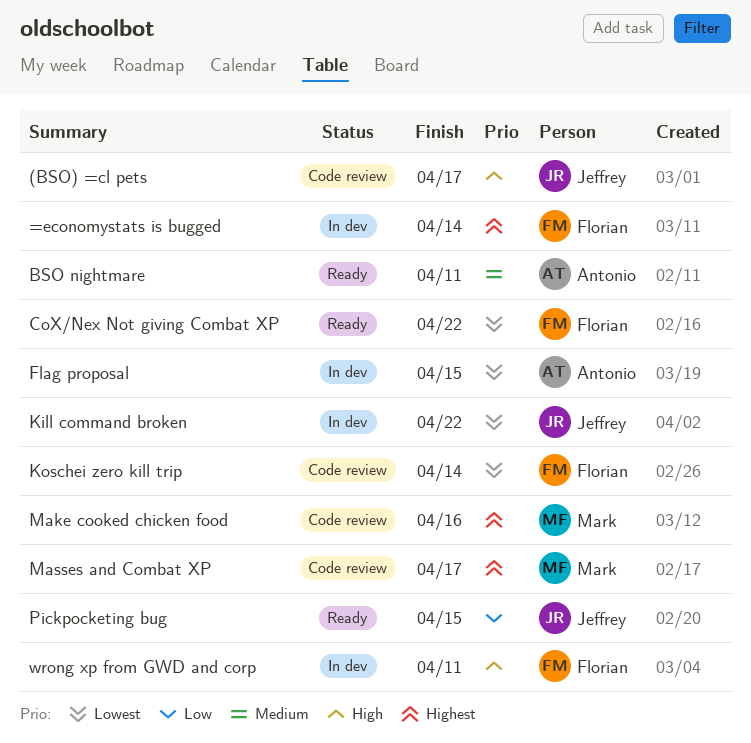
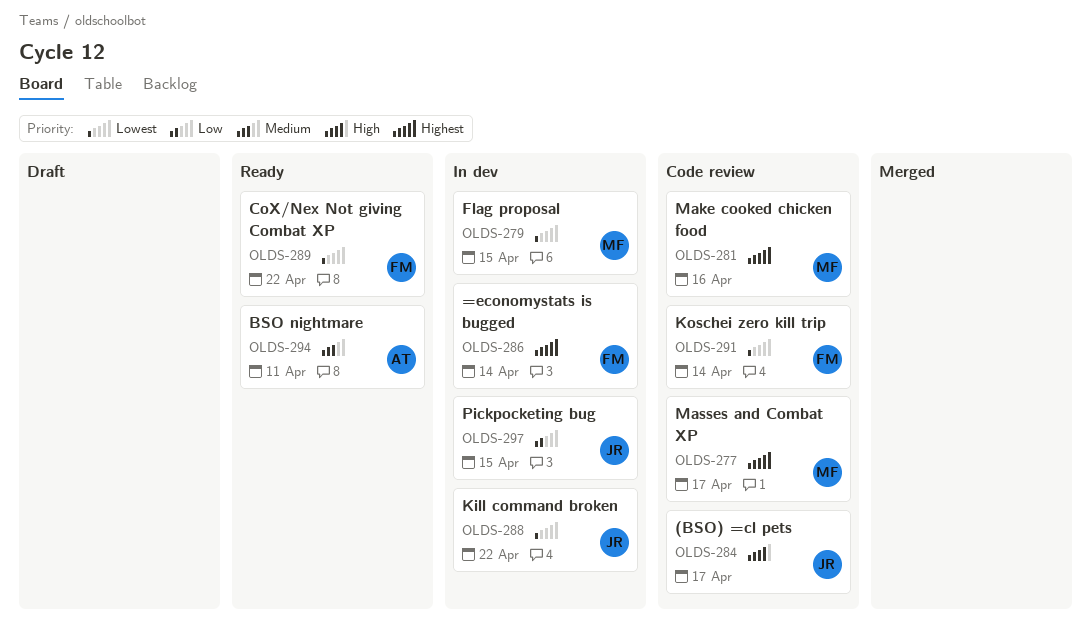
Flag proposal, owner: Antonio -> Mark
Pickpocketing bug, status: Ready -> In dev
wrong xp from GWD and corp: present -> none

